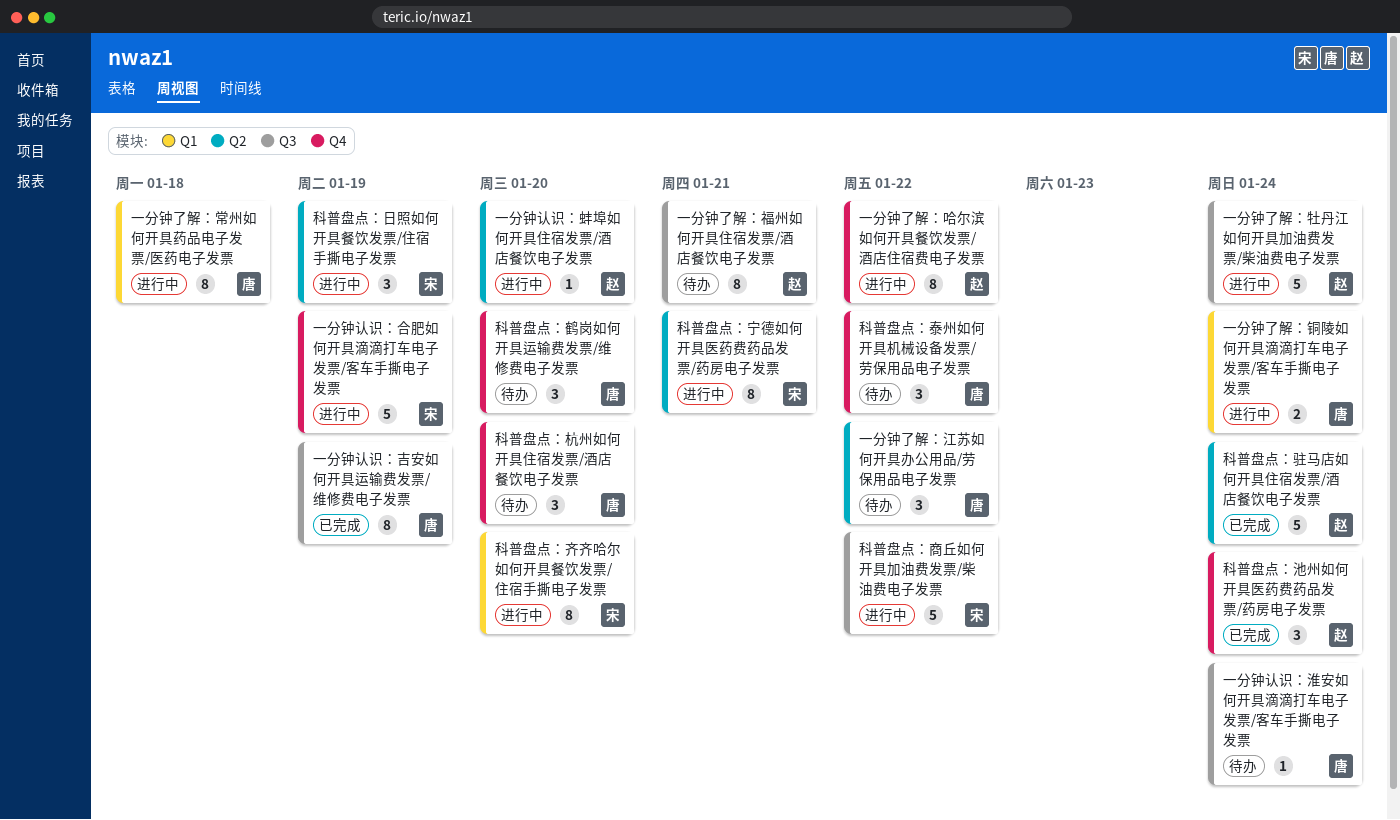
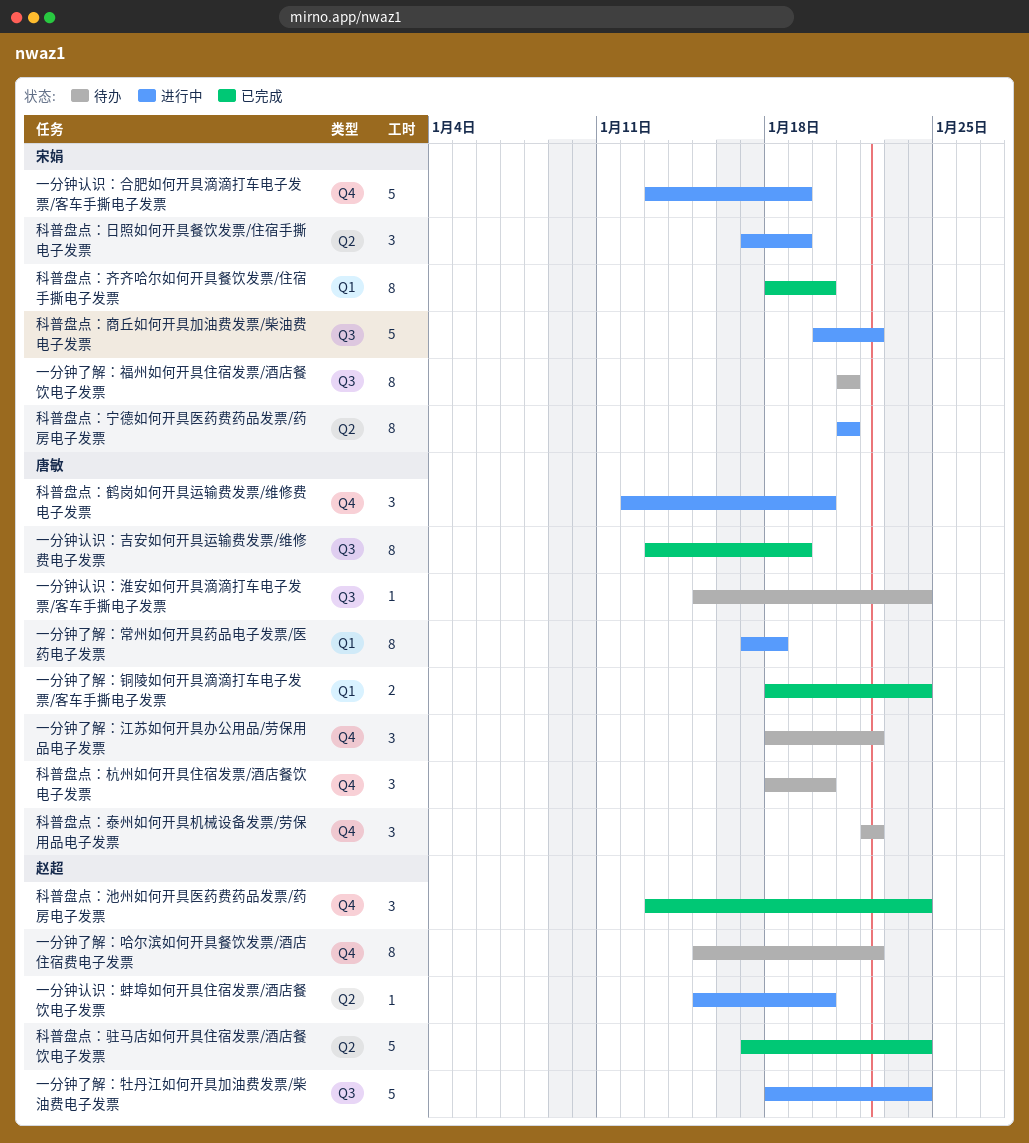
一分钟了解：哈尔滨如何开具餐饮发票/酒店住宿费电子发票, status: 进行中 -> 待办
一分钟了解：江苏如何开具办公用品/劳保用品电子发票, label: Q2 -> Q4
一分钟了解：福州如何开具住宿发票/酒店餐饮电子发票, owner: 赵超 -> 宋娟
一分钟了解：铜陵如何开具滴滴打车电子发票/客车手撕电子发票, status: 进行中 -> 已完成
科普盘点：鹤岗如何开具运输费发票/维修费电子发票, status: 待办 -> 进行中
科普盘点：齐齐哈尔如何开具餐饮发票/住宿手撕电子发票, status: 进行中 -> 已完成

